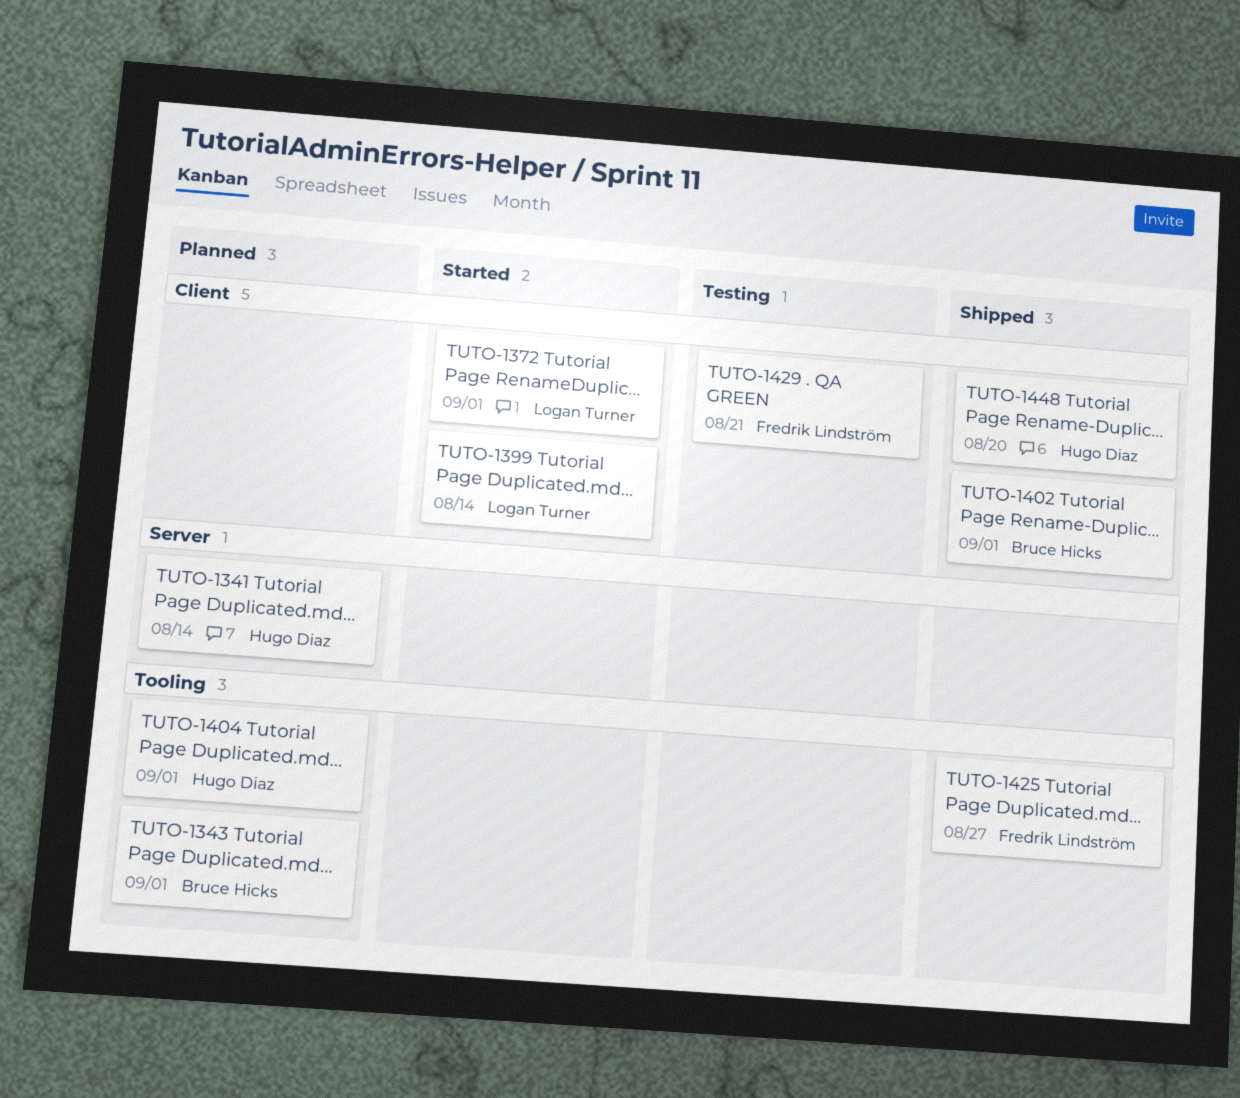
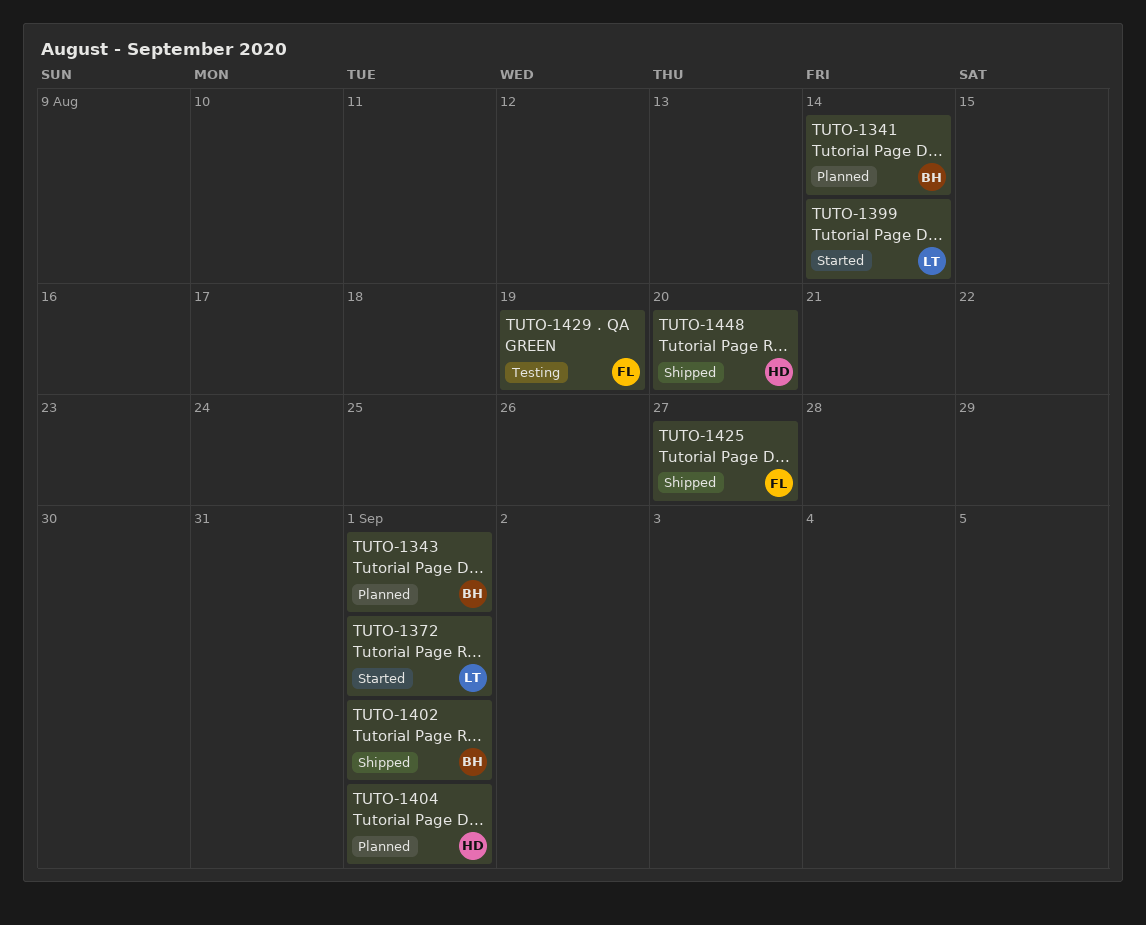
TUTO-1341, owner: Hugo Diaz -> Bruce Hicks
TUTO-1429, due: Aug 21 -> Aug 19

